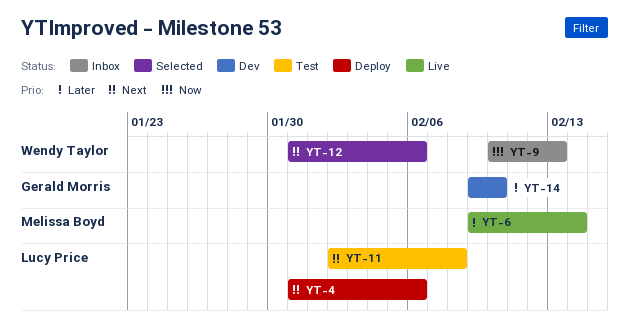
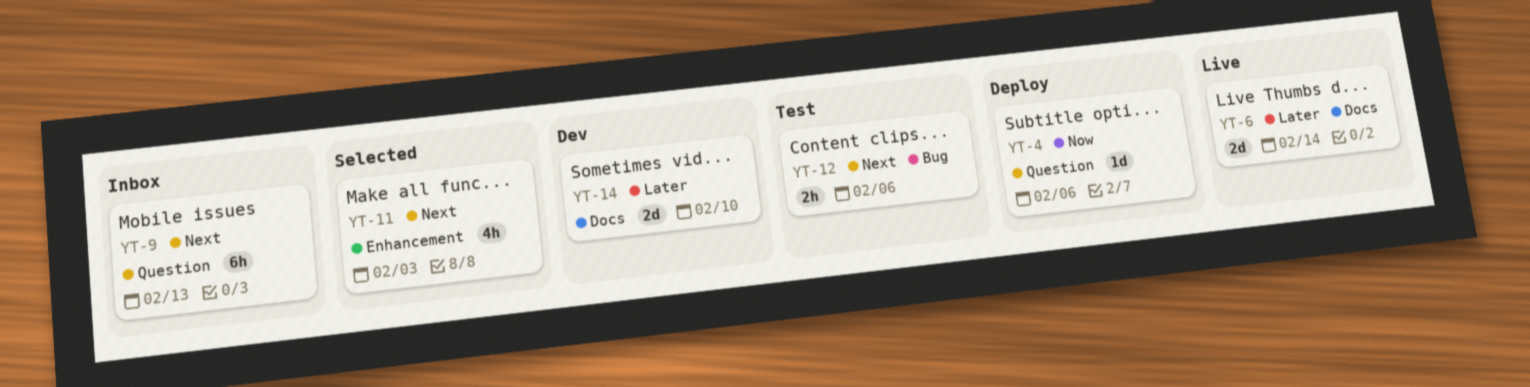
YT-4, priority: Next -> Now
YT-9, priority: Now -> Next
YT-11, status: Test -> Selected
YT-11, due: Feb 8 -> Feb 3
YT-12, status: Selected -> Test

